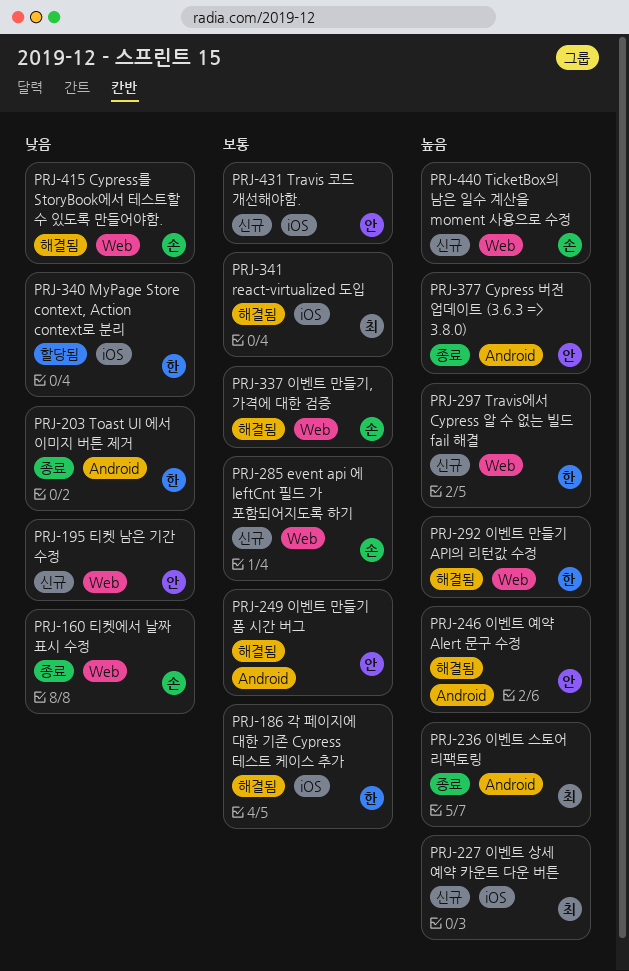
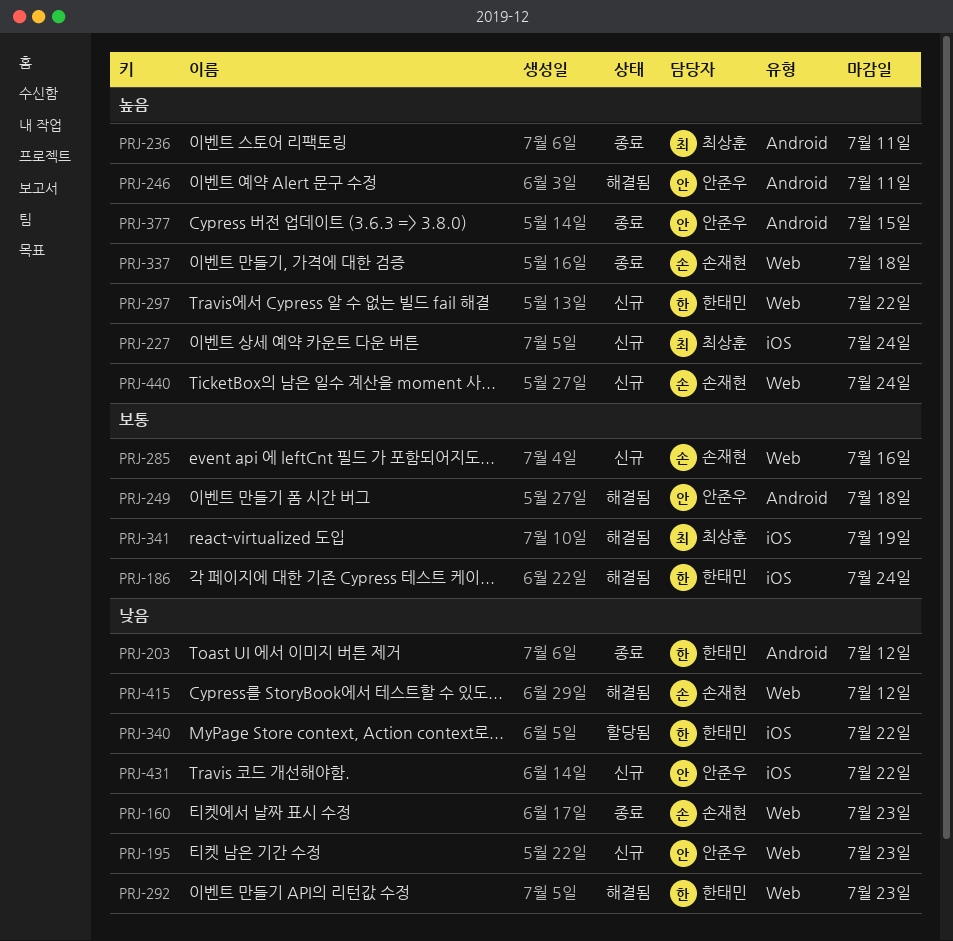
PRJ-292, priority: 높음 -> 낮음
PRJ-337, status: 해결됨 -> 종료
PRJ-337, priority: 보통 -> 높음
PRJ-431, priority: 보통 -> 낮음

